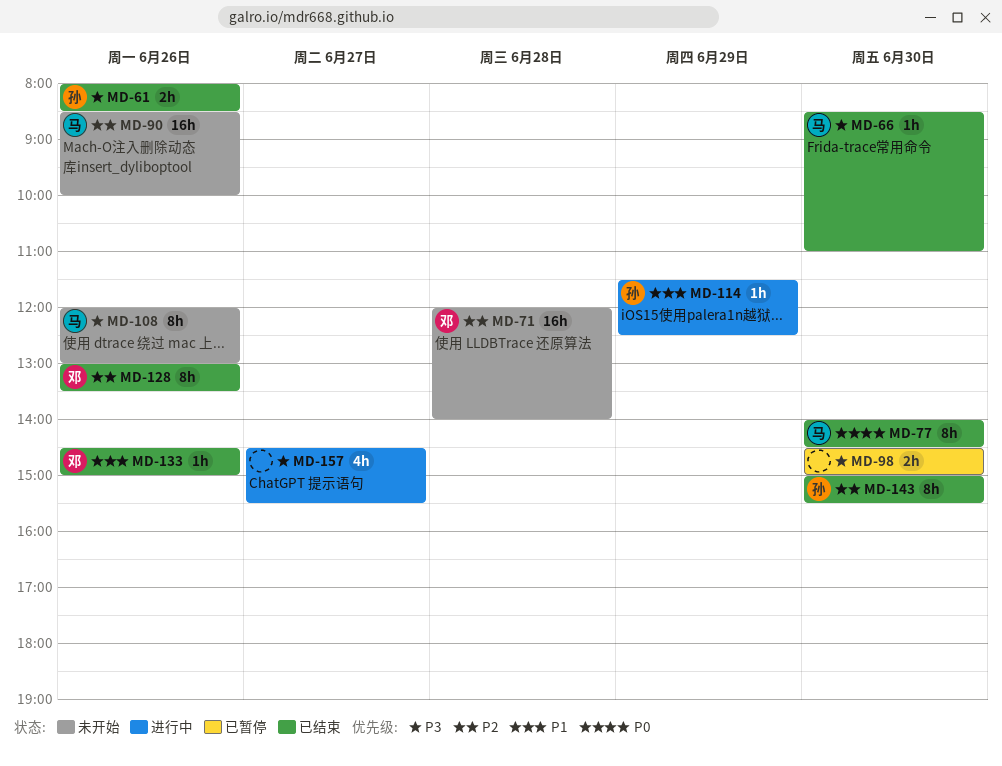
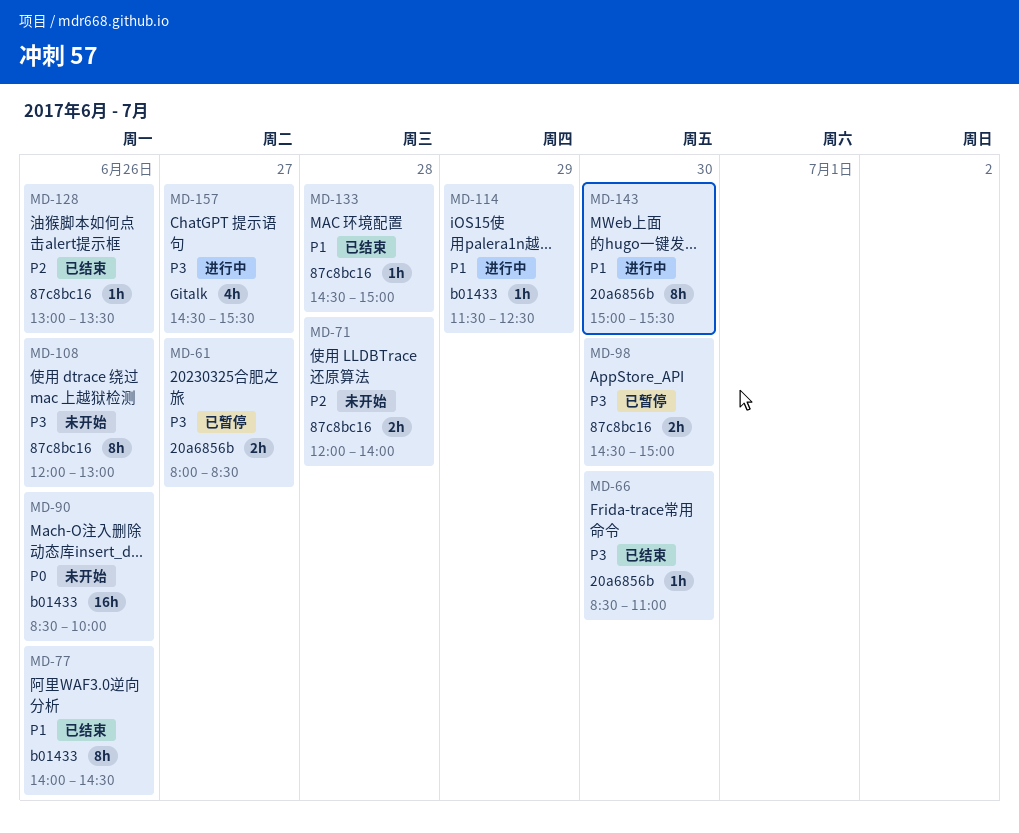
MD-61, status: 已结束 -> 已暂停
MD-61, day: Jun 26 -> Jun 27
MD-71, estimate: 16h -> 2h
MD-77, priority: P0 -> P1
MD-77, day: Jun 30 -> Jun 26
MD-90, priority: P2 -> P0
MD-128, estimate: 8h -> 1h
MD-133, day: Jun 26 -> Jun 28
MD-143, status: 已结束 -> 进行中
MD-143, priority: P2 -> P1

